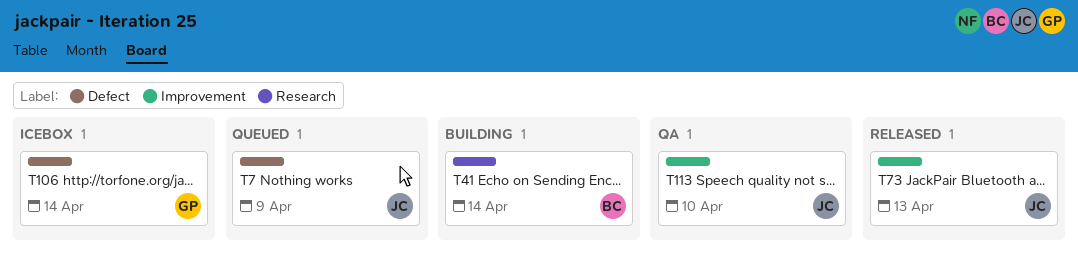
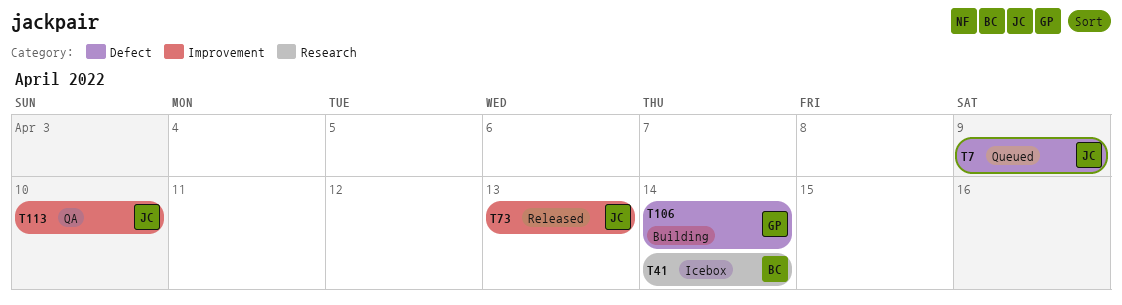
T41, status: Building -> Icebox
T106, status: Icebox -> Building

